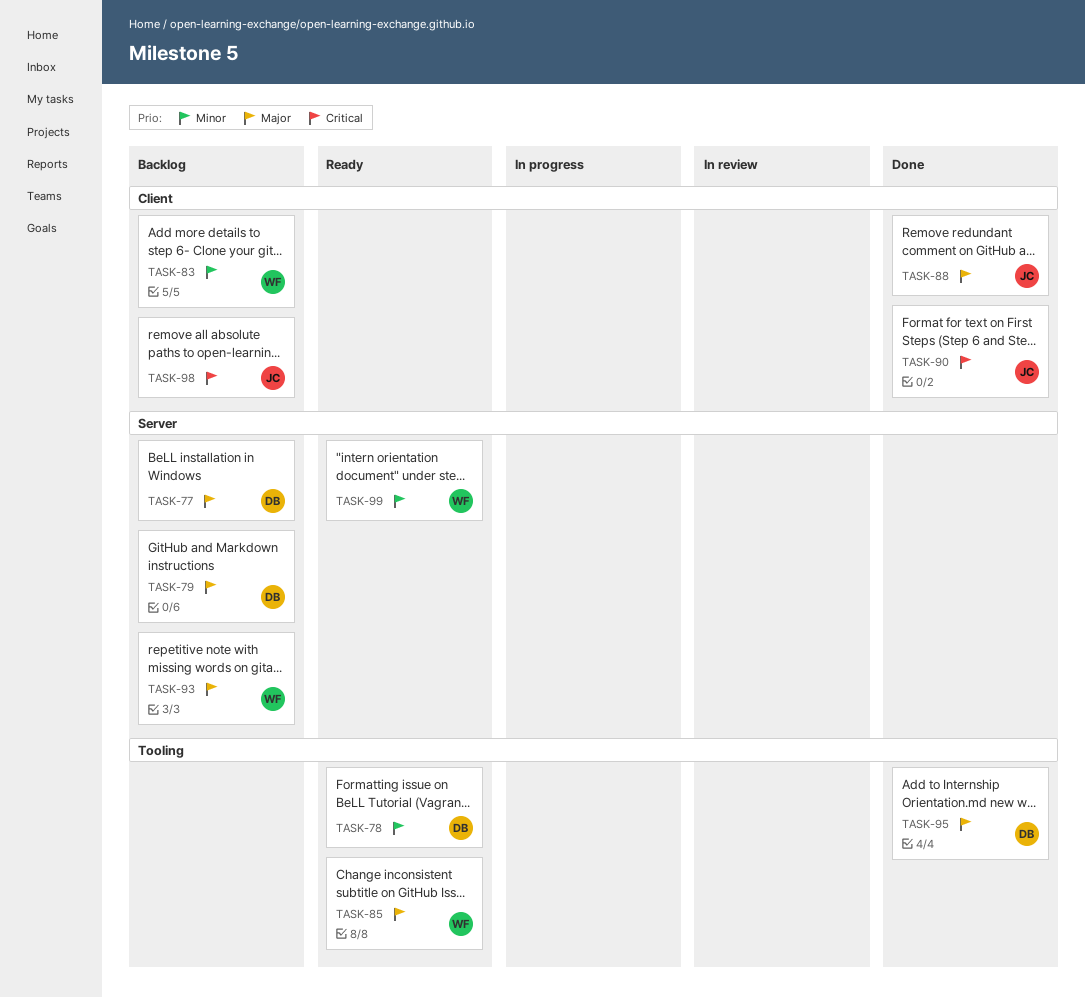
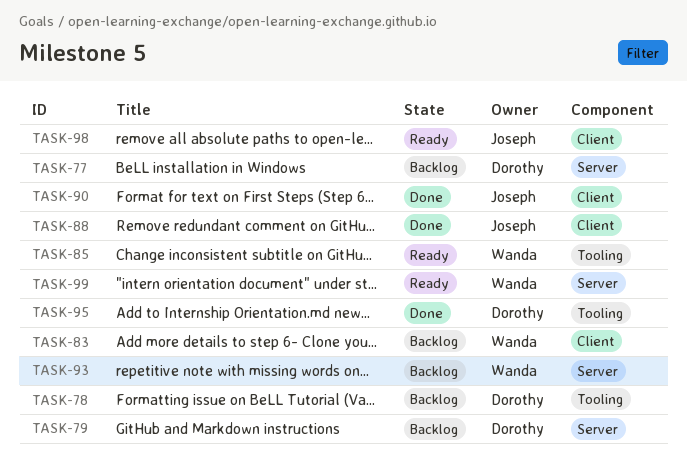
TASK-78, status: Ready -> Backlog
TASK-98, status: Backlog -> Ready

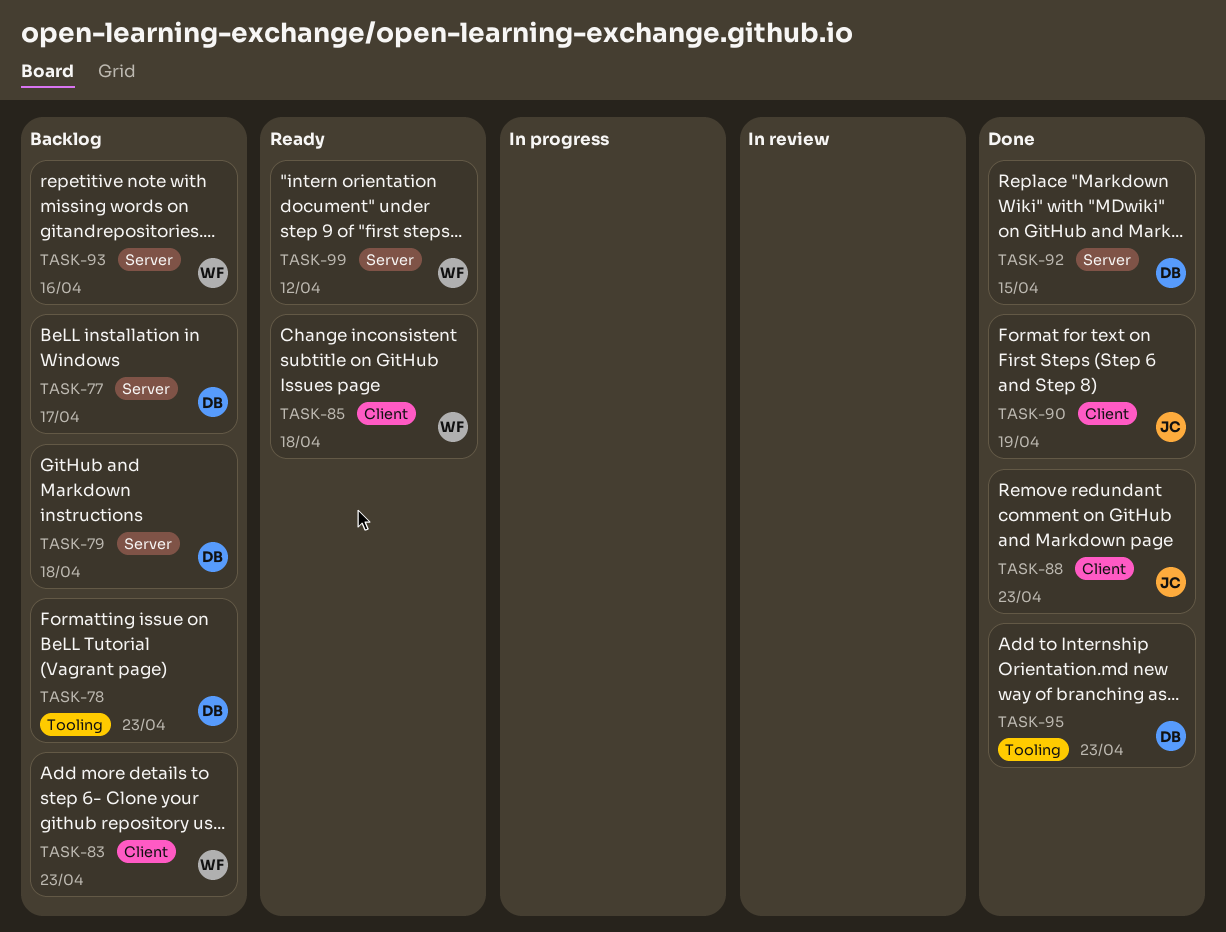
TASK-85, label: Tooling -> Client
TASK-92: none -> present
TASK-98: present -> none

